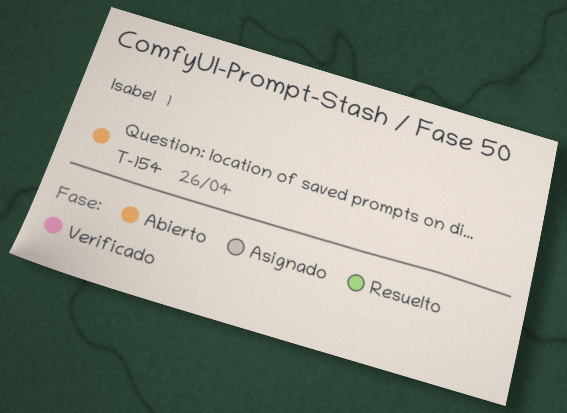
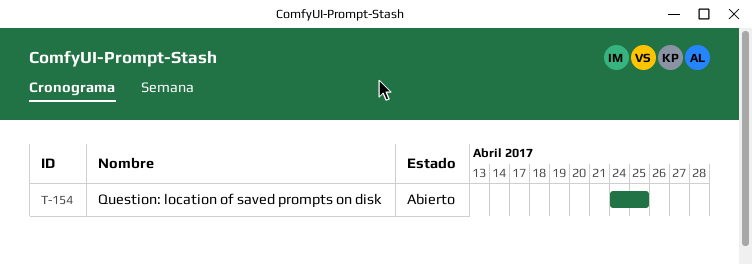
T-154, due: Apr 26 -> Apr 25

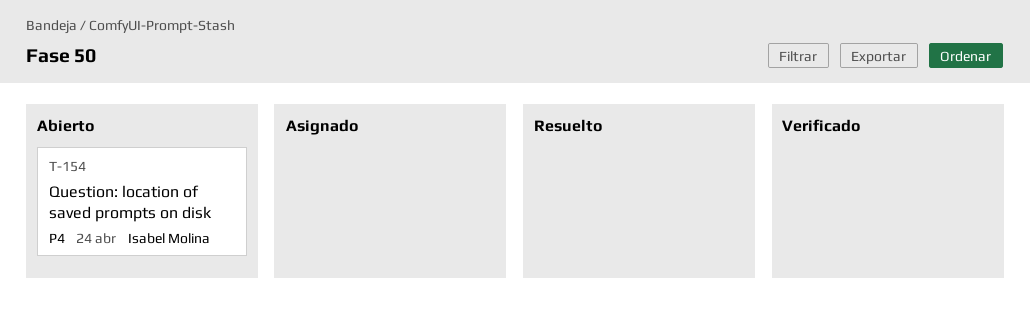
T-154, due: Apr 25 -> Apr 24

